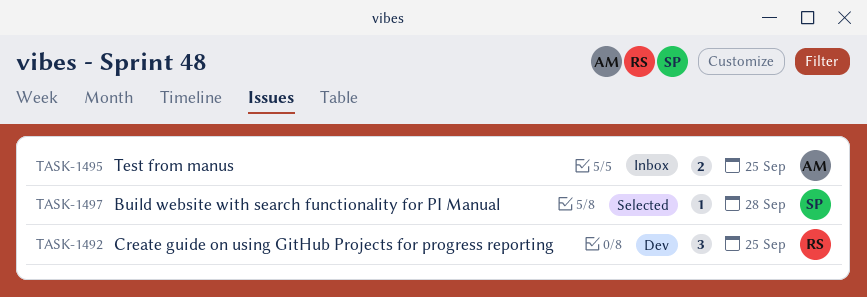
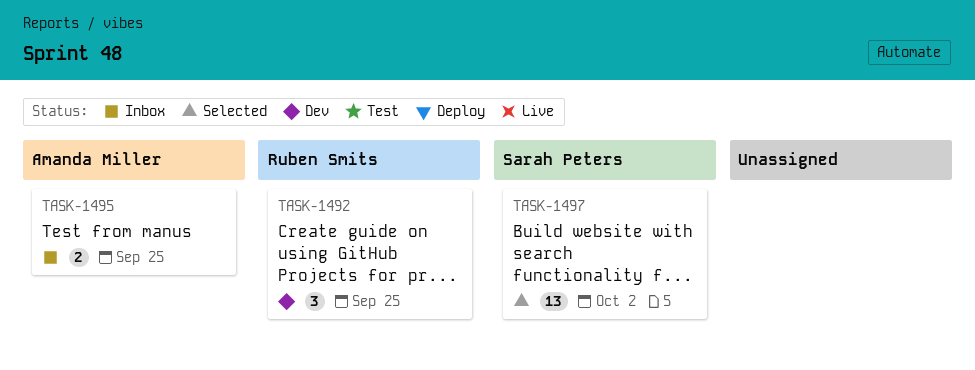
TASK-1497, estimate: 1 -> 13
TASK-1497, due: Sep 28 -> Oct 2

